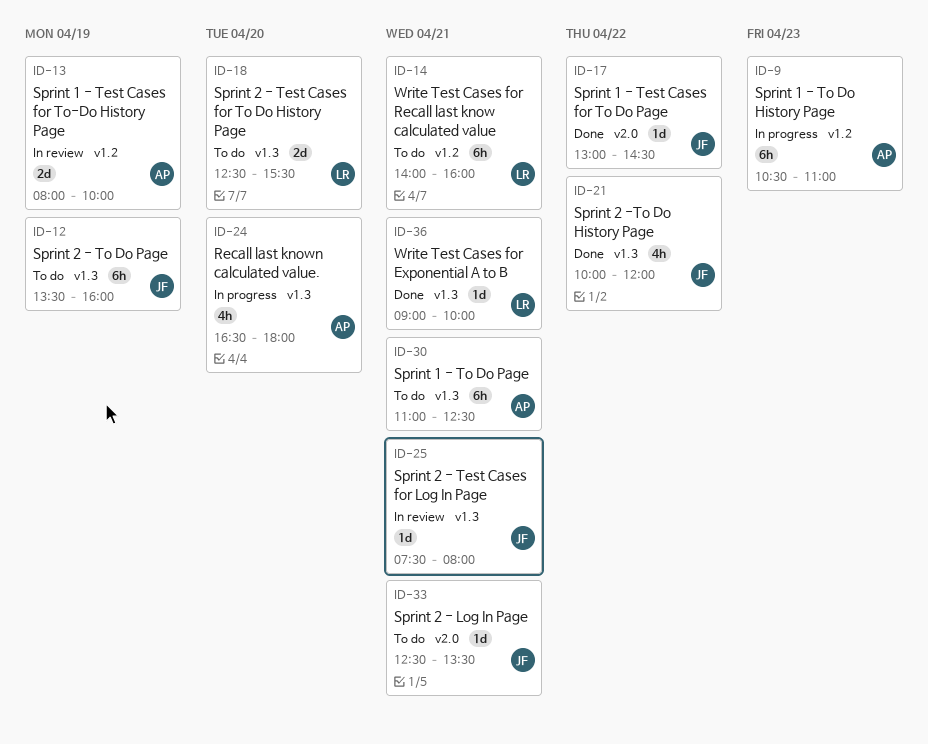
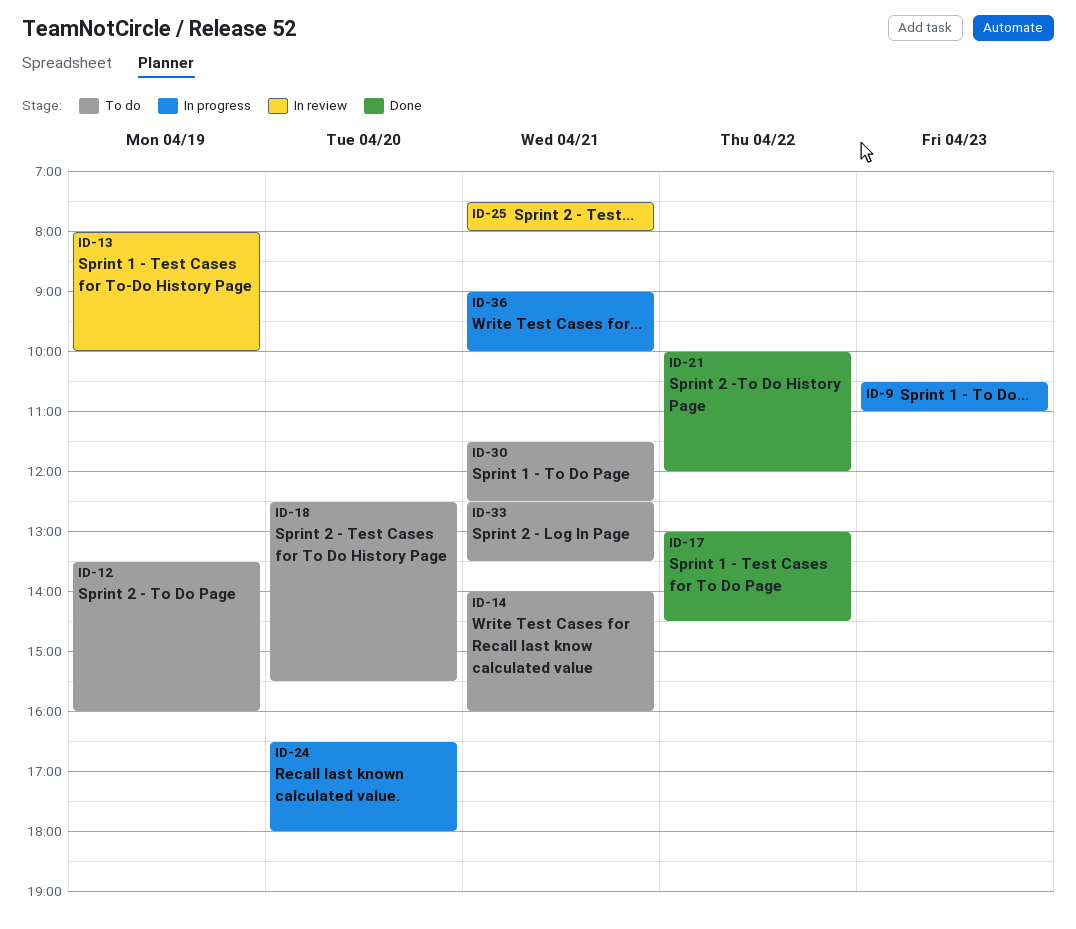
ID-30, begins: 11:00 -> 11:30
ID-36, status: Done -> In progress

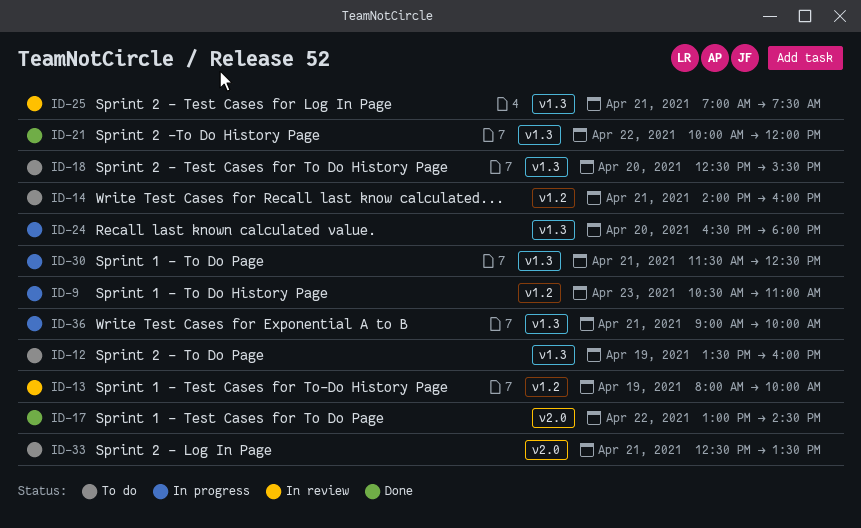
ID-25, begins: 07:30 -> 07:00
ID-25, ends: 08:00 -> 07:30
ID-30, status: To do -> In progress

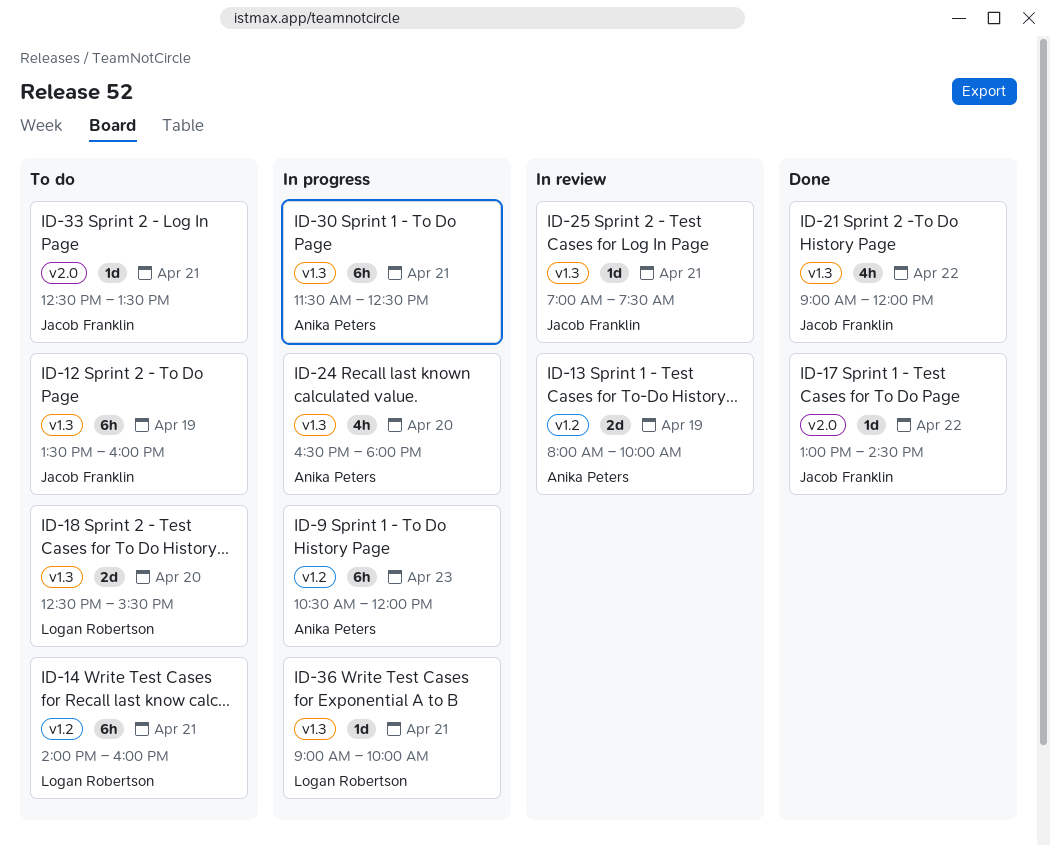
ID-9, ends: 11:00 -> 12:00
ID-21, begins: 10:00 -> 09:00

